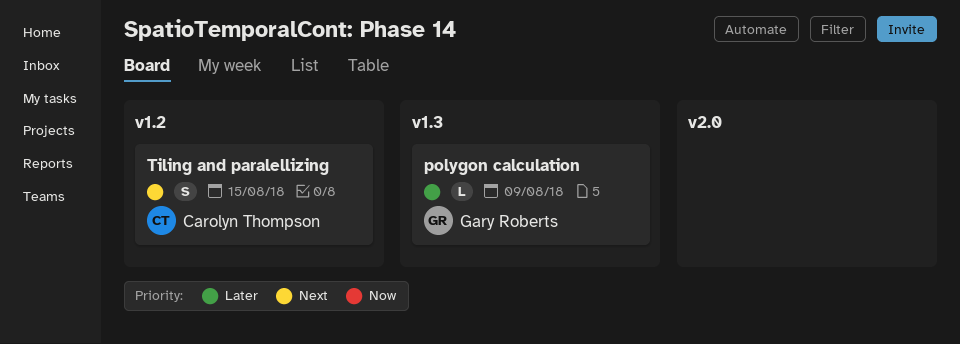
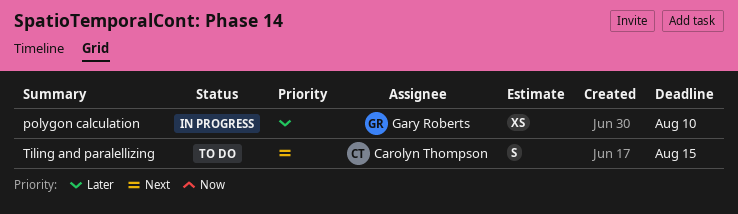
polygon calculation, estimate: L -> XS
polygon calculation, due: Aug 9 -> Aug 10

